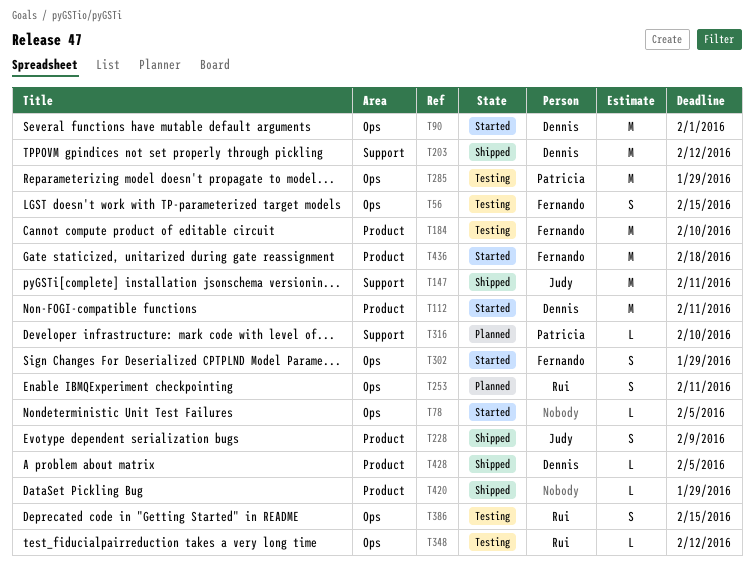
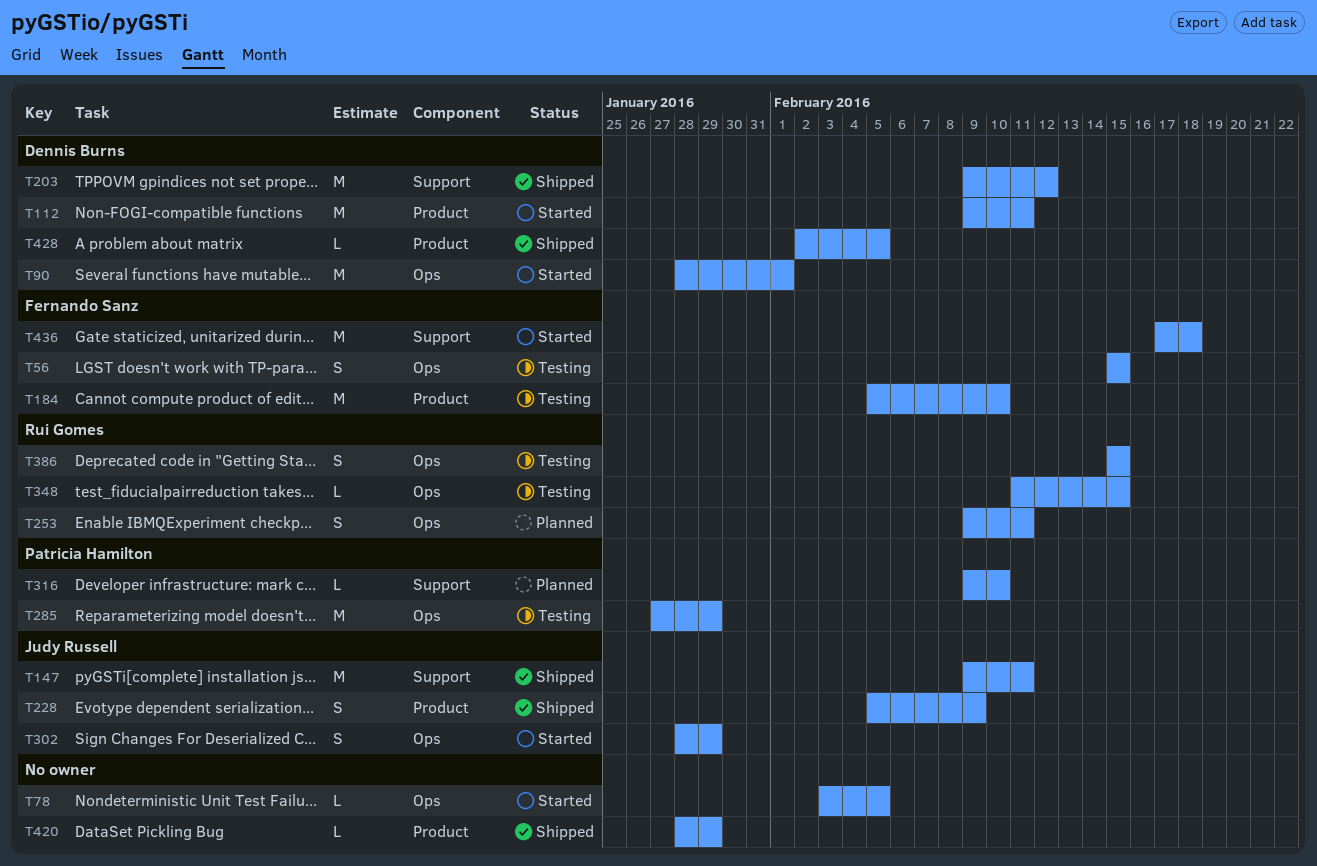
T302, owner: Fernando Sanz -> Judy Russell
T348, due: Feb 12 -> Feb 15
T436, label: Product -> Support

